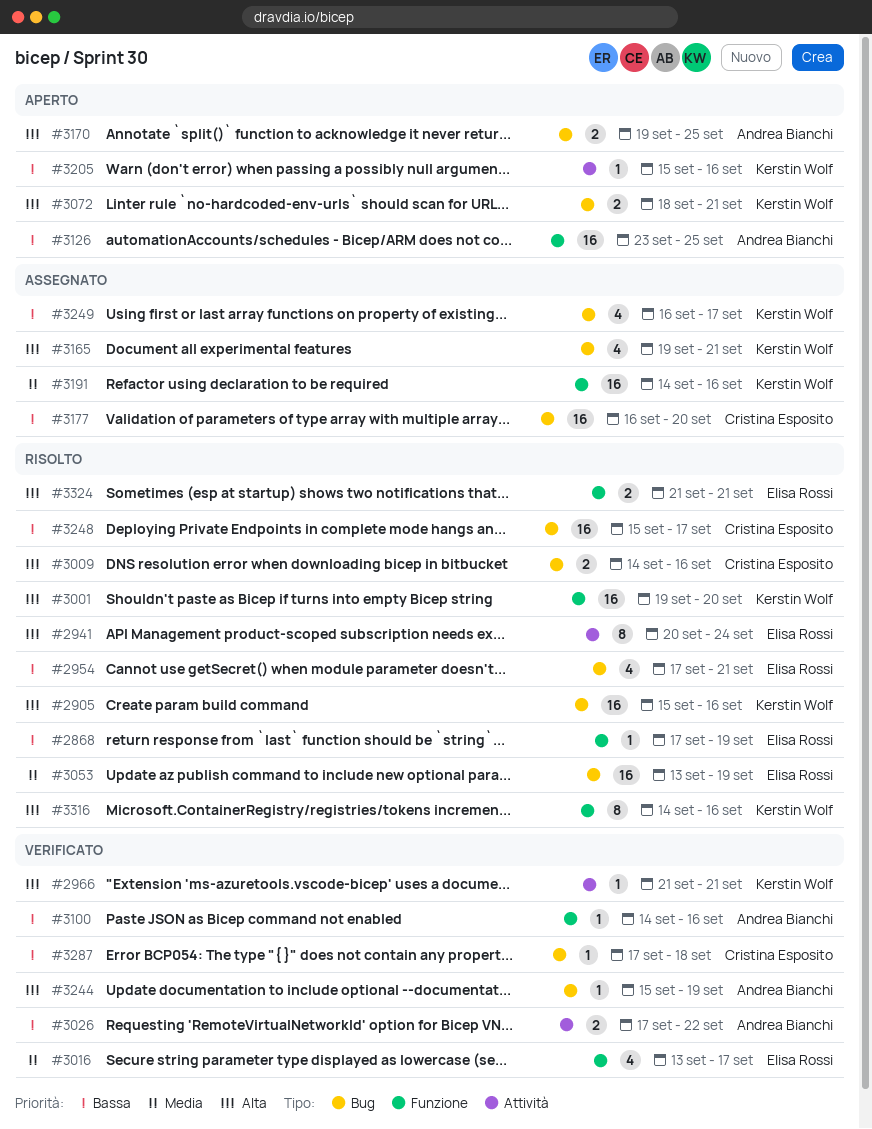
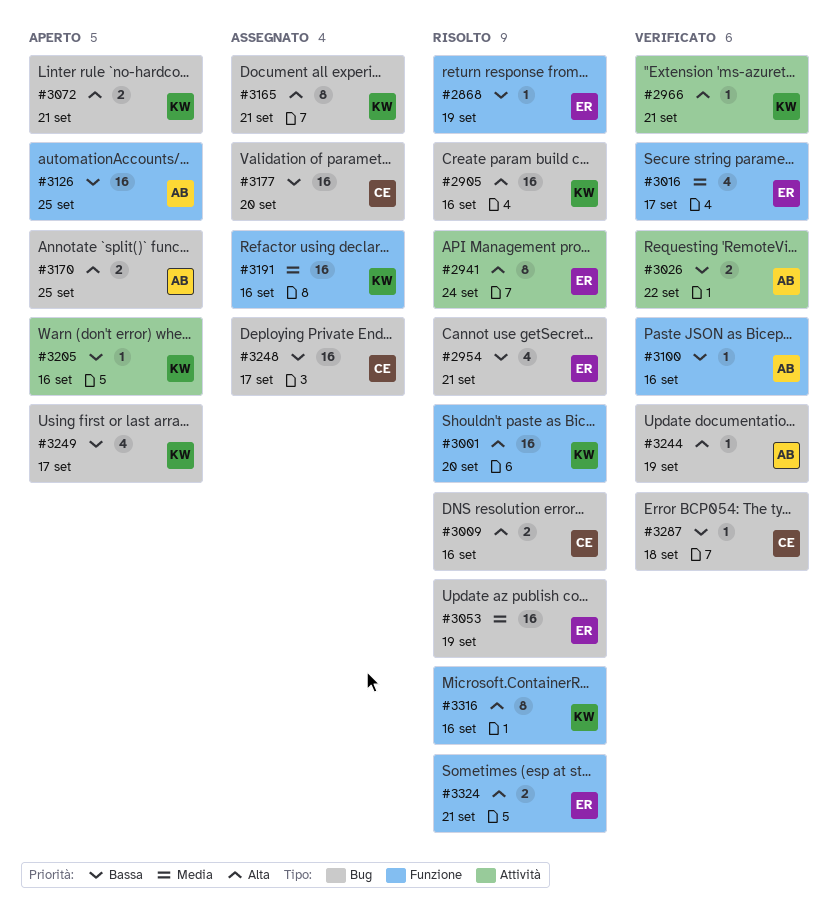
#3165, estimate: 4 -> 8
#3248, status: Risolto -> Assegnato
#3249, status: Assegnato -> Aperto

